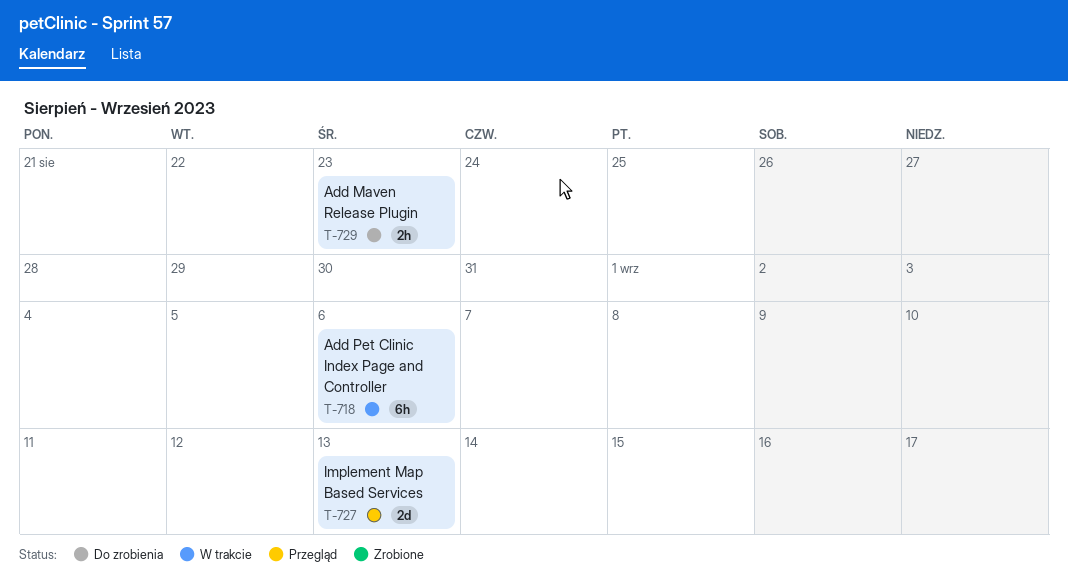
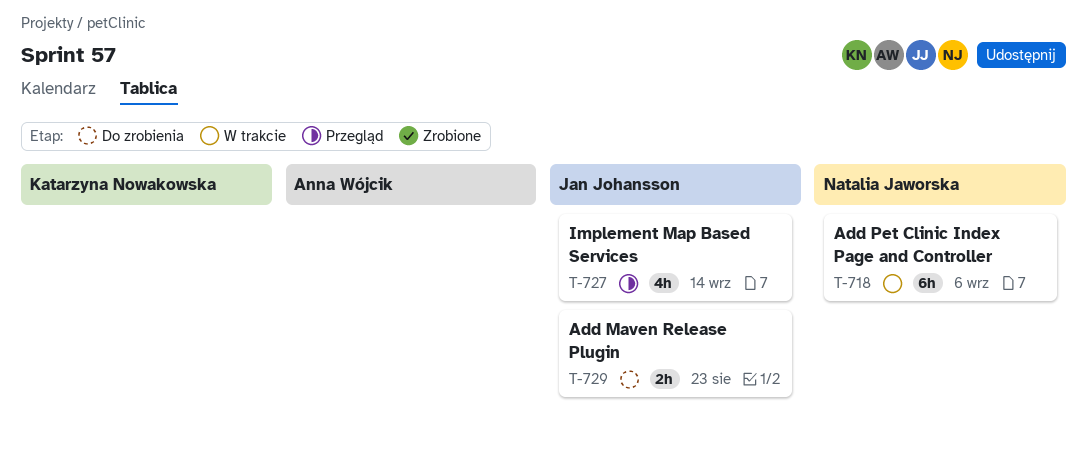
T-727, estimate: 2d -> 4h
T-727, due: Sep 13 -> Sep 14

